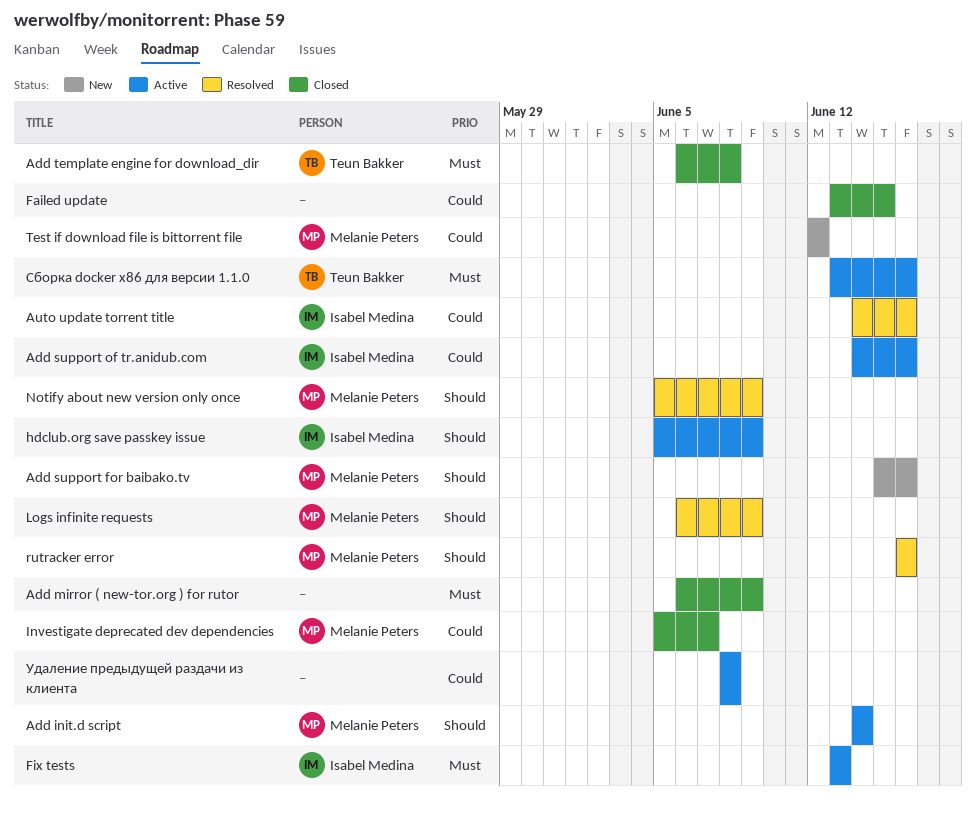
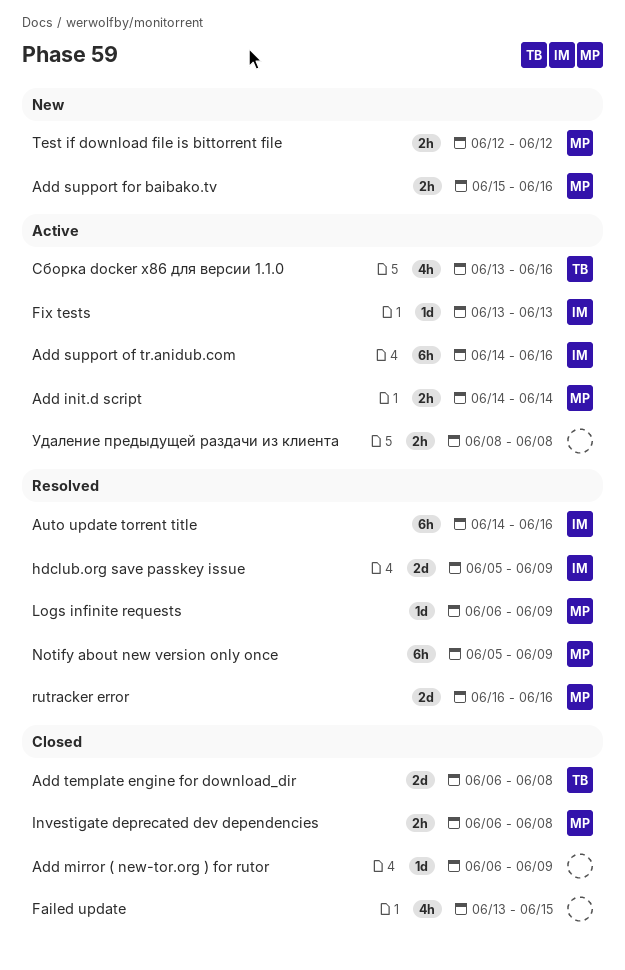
hdclub.org save passkey issue, status: Active -> Resolved
Investigate deprecated dev dependencies, start: Jun 5 -> Jun 6
Investigate deprecated dev dependencies, due: Jun 7 -> Jun 8

